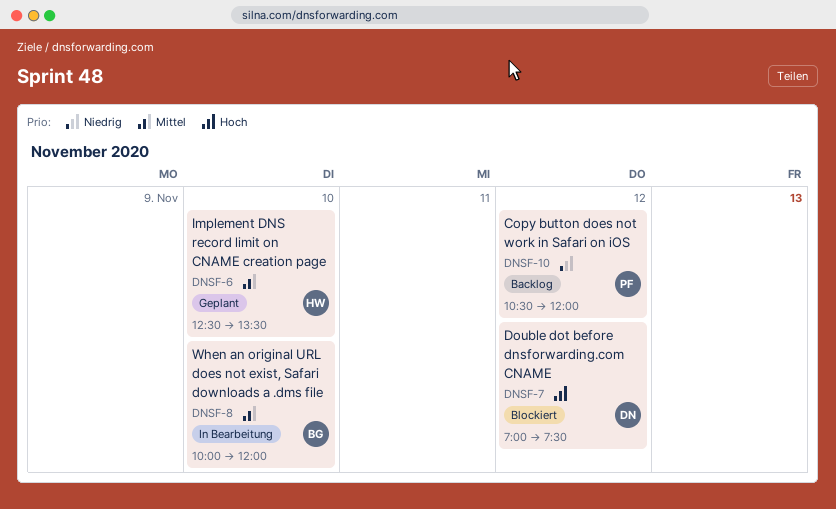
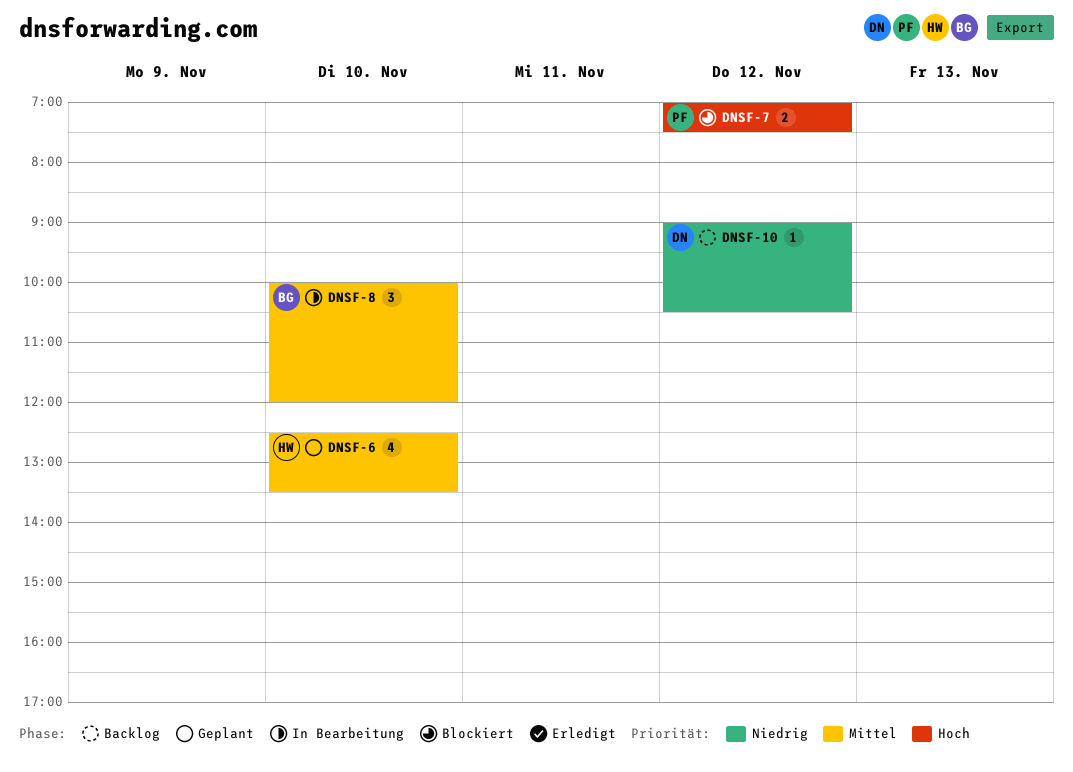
DNSF-7, owner: DN -> PF
DNSF-10, owner: PF -> DN
DNSF-10, begins: 10:30 -> 09:00
DNSF-10, ends: 12:00 -> 10:30

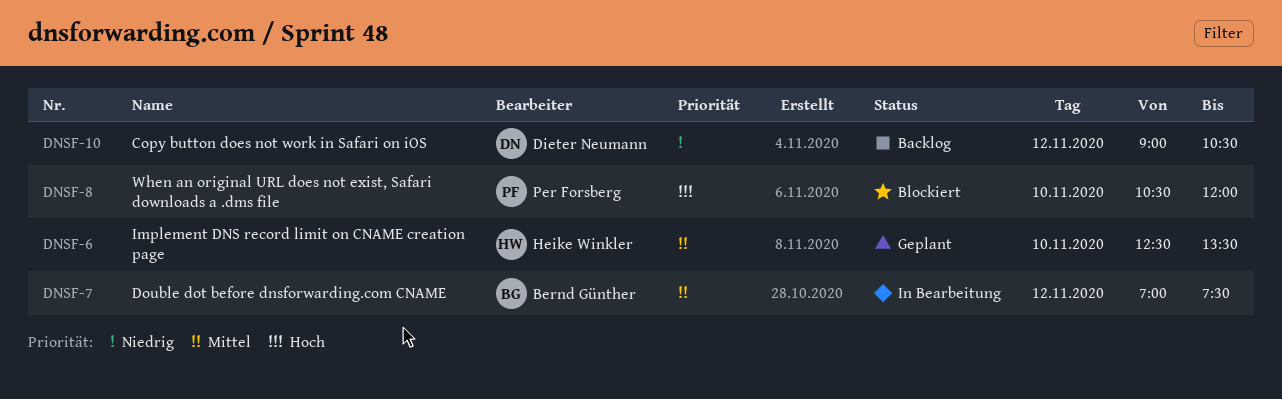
DNSF-7, status: Blockiert -> In Bearbeitung
DNSF-7, owner: Per Forsberg -> Bernd Günther
DNSF-7, priority: Hoch -> Mittel
DNSF-8, status: In Bearbeitung -> Blockiert
DNSF-8, owner: Bernd Günther -> Per Forsberg
DNSF-8, priority: Mittel -> Hoch
DNSF-8, begins: 10:00 -> 10:30

